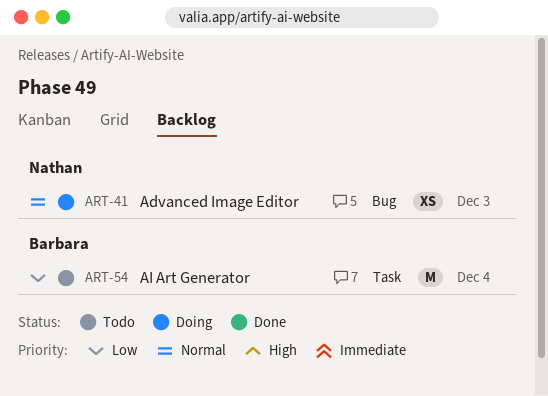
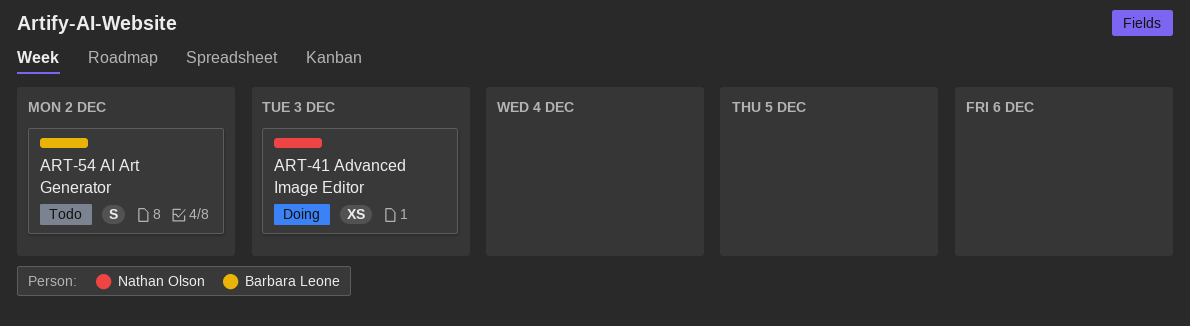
ART-54, estimate: M -> S
ART-54, due: Dec 4 -> Dec 2

